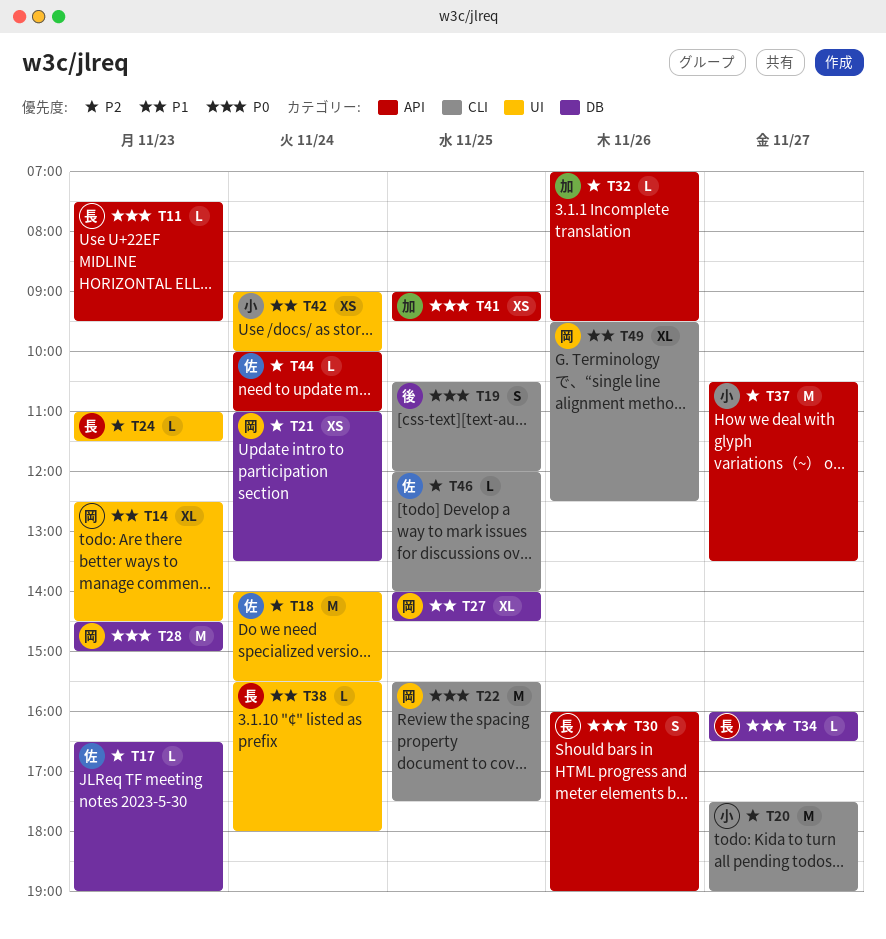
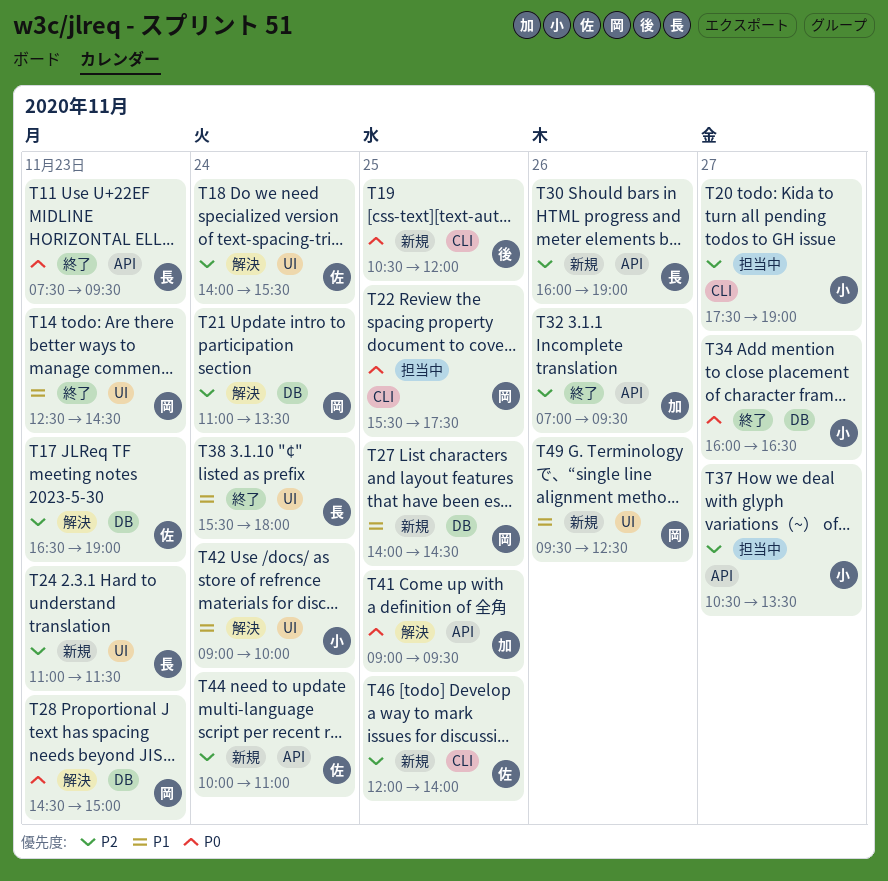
T30, priority: P0 -> P2
T34, owner: 長 -> 小
T49, label: CLI -> UI

